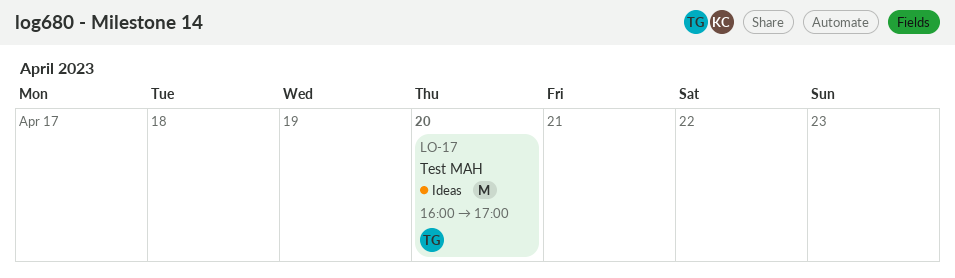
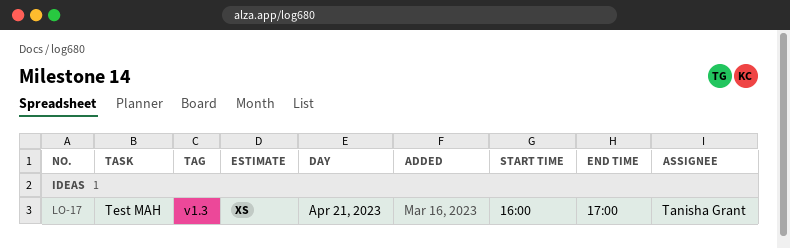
LO-17, estimate: M -> XS
LO-17, day: Apr 20 -> Apr 21

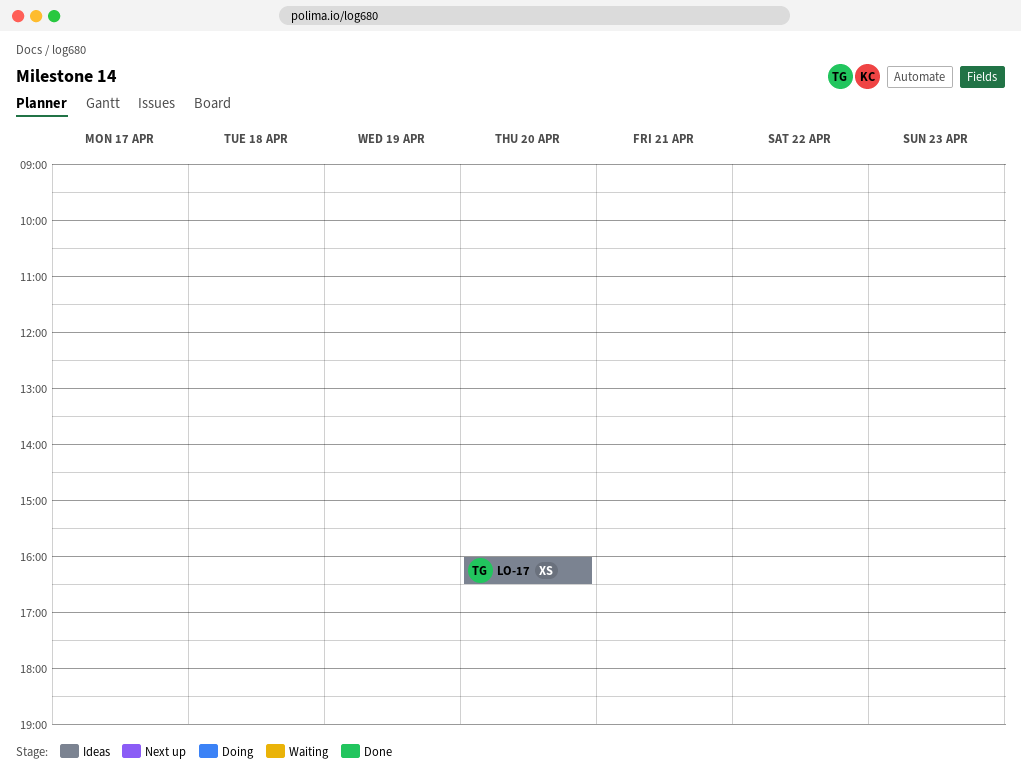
LO-17, day: Apr 21 -> Apr 20
LO-17, ends: 17:00 -> 16:30

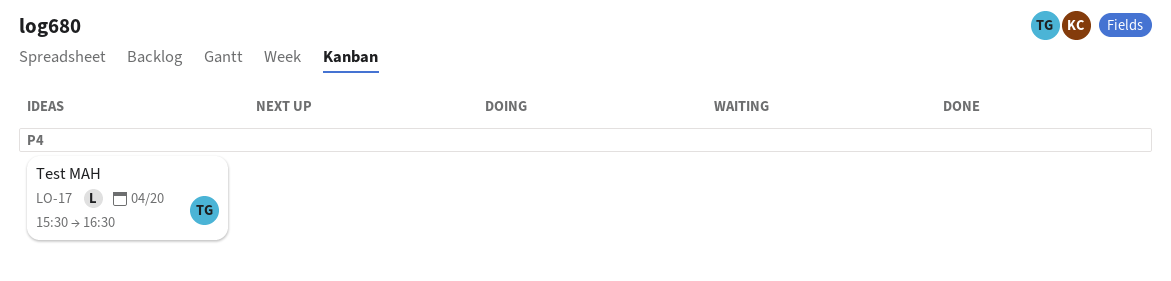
LO-17, estimate: XS -> L
LO-17, begins: 16:00 -> 15:30

